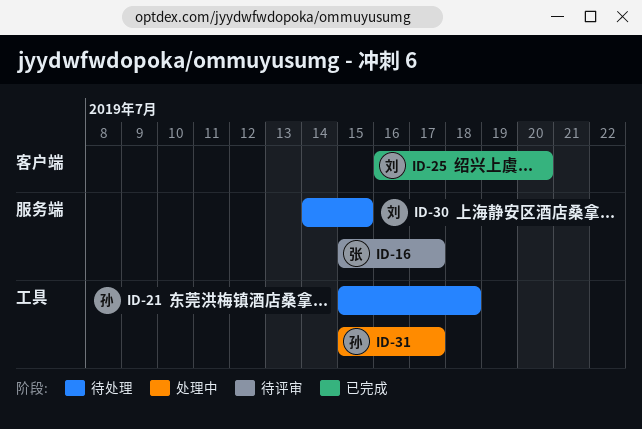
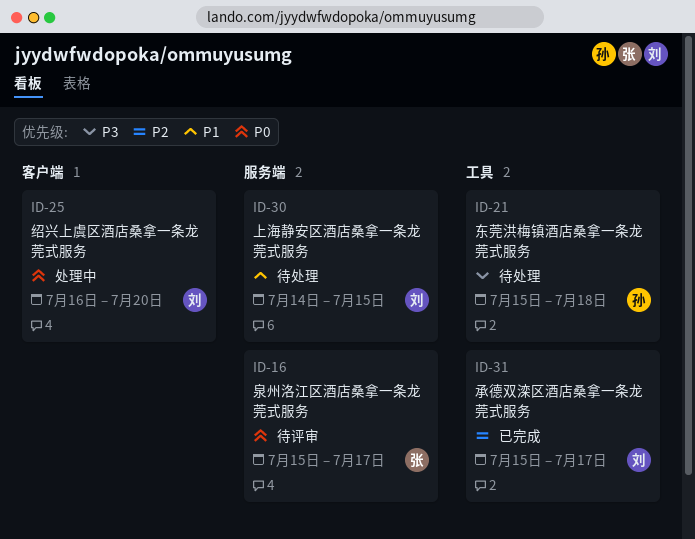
ID-25, status: 已完成 -> 处理中
ID-31, status: 处理中 -> 已完成
ID-31, owner: 孙 -> 刘

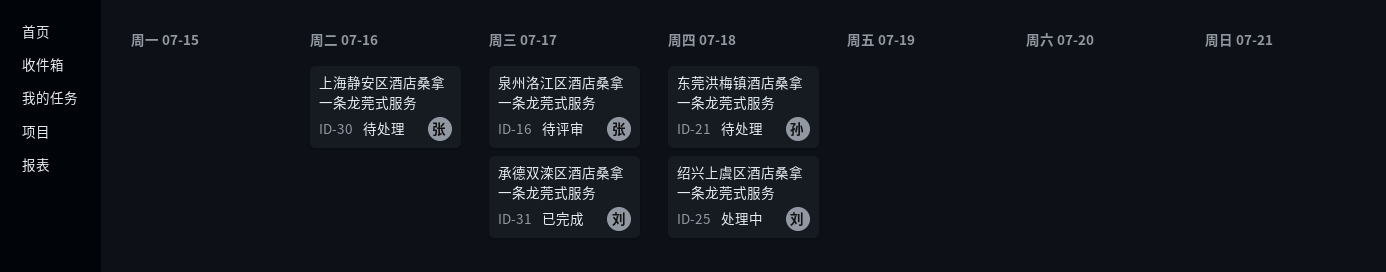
ID-25, due: Jul 20 -> Jul 18
ID-30, owner: 刘 -> 张
ID-30, due: Jul 15 -> Jul 16

